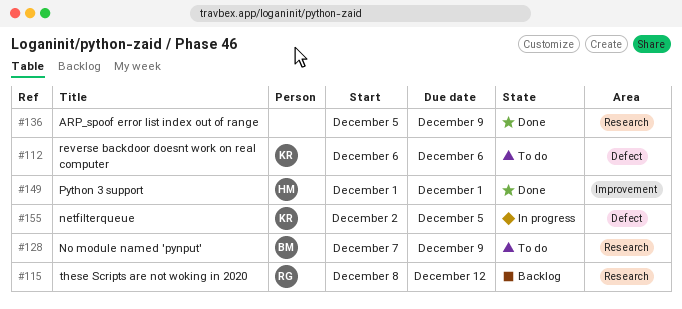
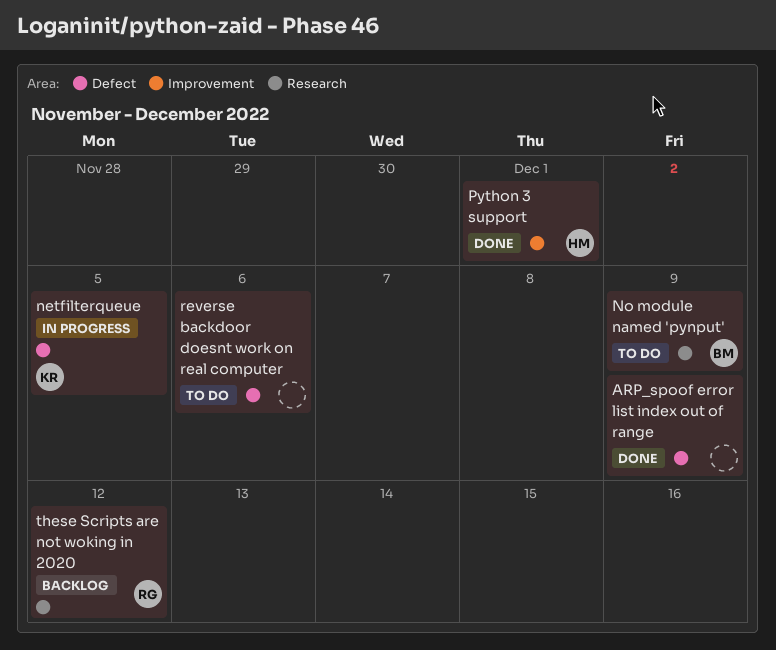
ARP_spoof error list index out of range, label: Research -> Defect
reverse backdoor doesnt work on real computer, owner: KR -> none

